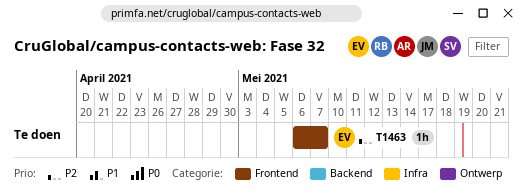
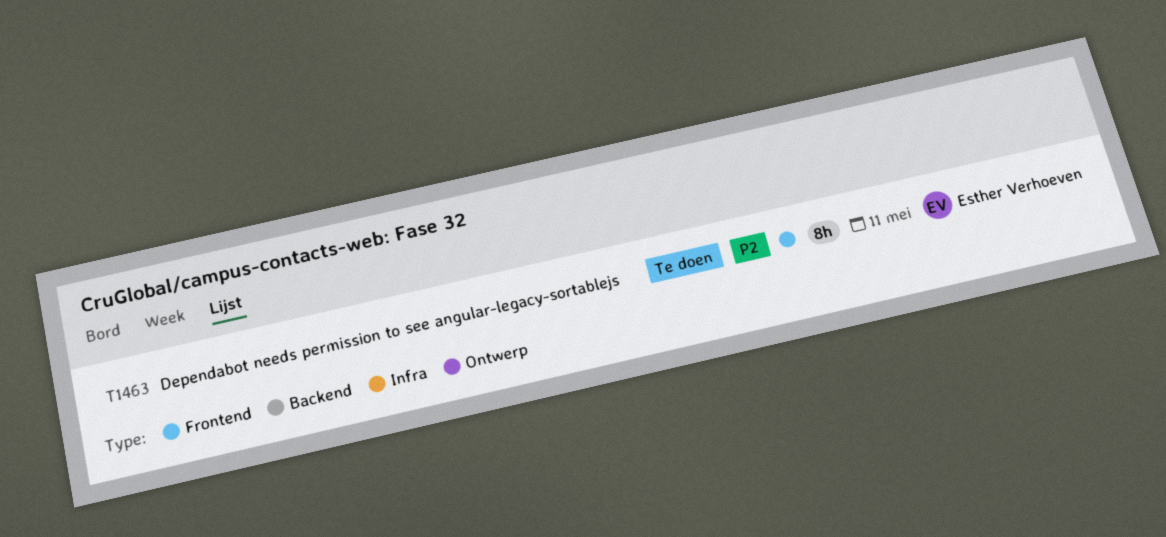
T1463, estimate: 1h -> 8h
T1463, due: May 7 -> May 11

